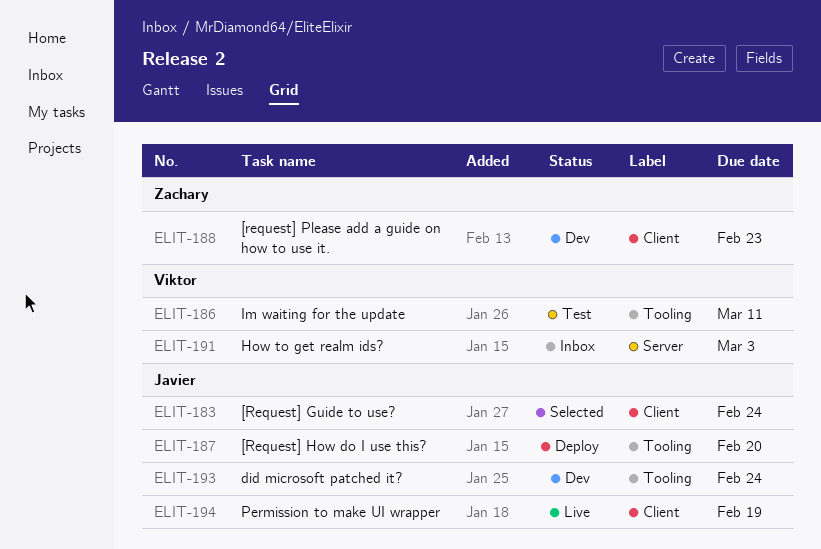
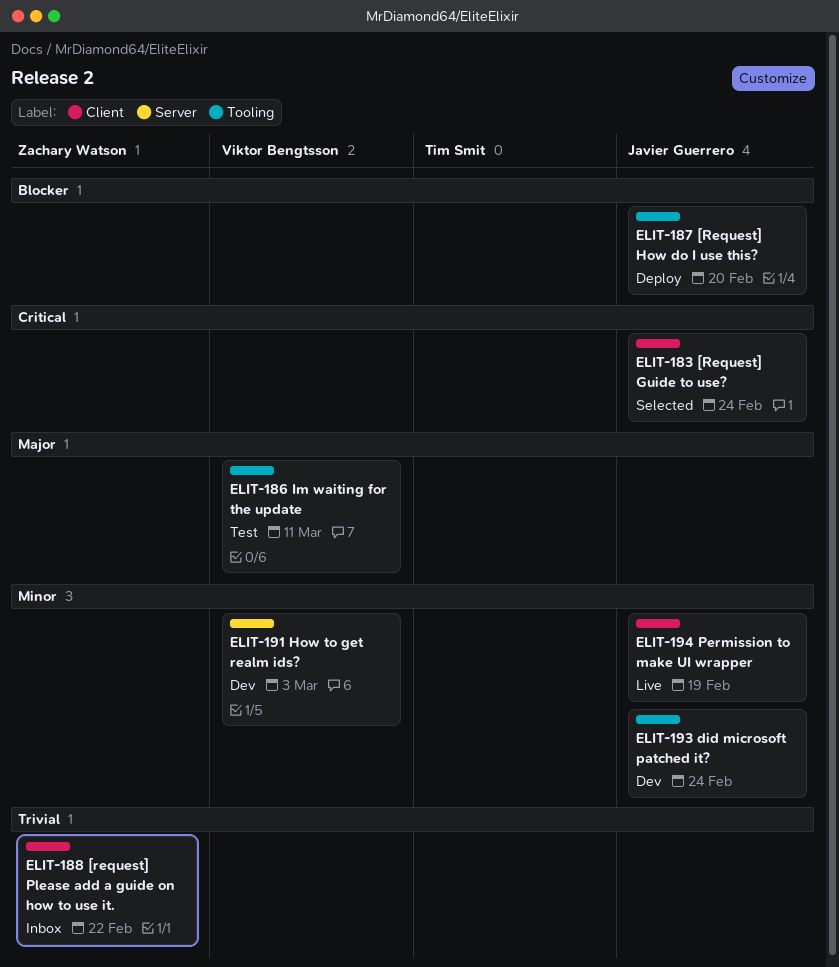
ELIT-188, status: Dev -> Inbox
ELIT-188, due: Feb 23 -> Feb 22
ELIT-191, status: Inbox -> Dev

